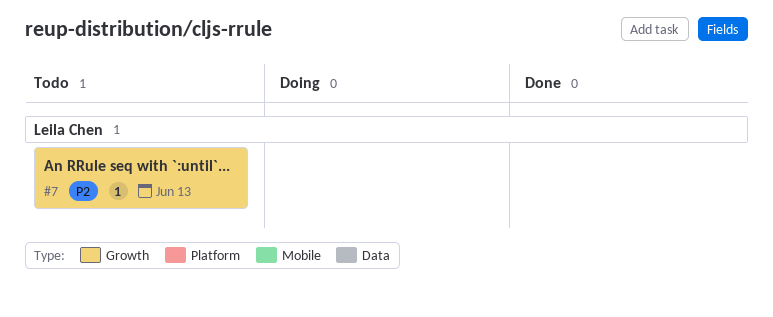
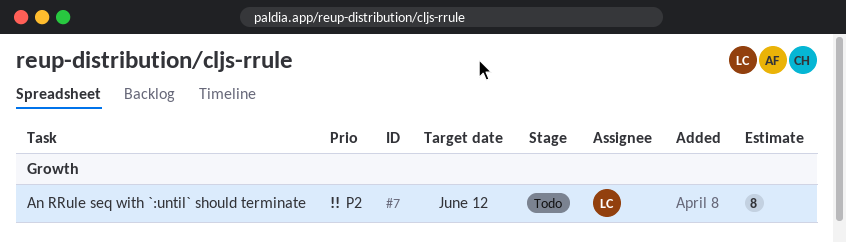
#7, estimate: 1 -> 8
#7, due: Jun 13 -> Jun 12

